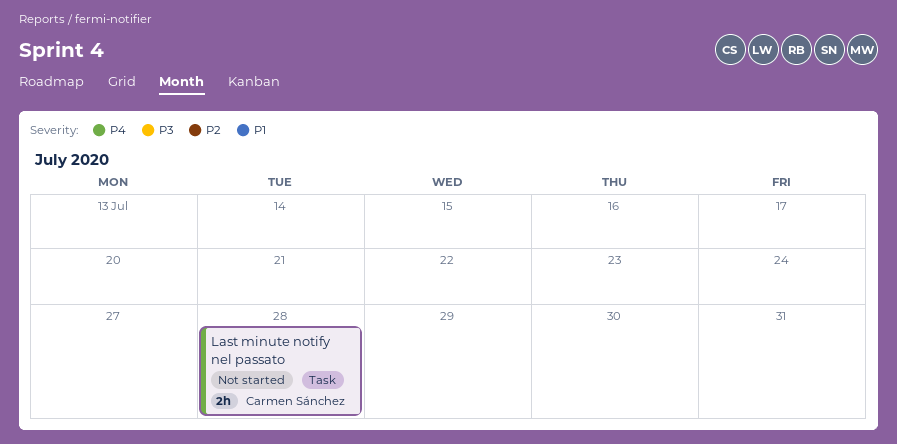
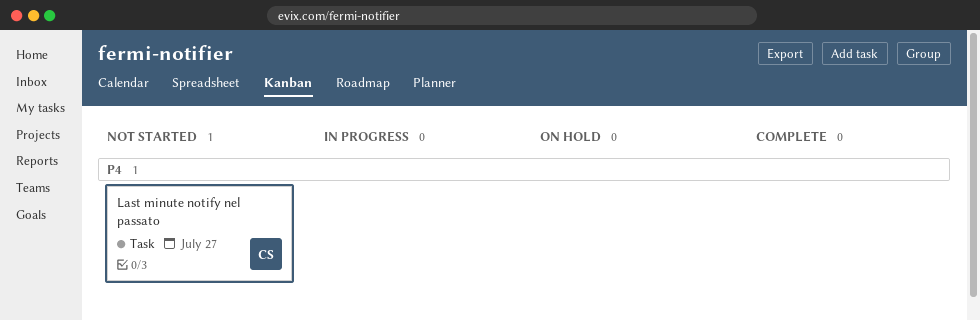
Last minute notify nel passato, due: Jul 28 -> Jul 27

